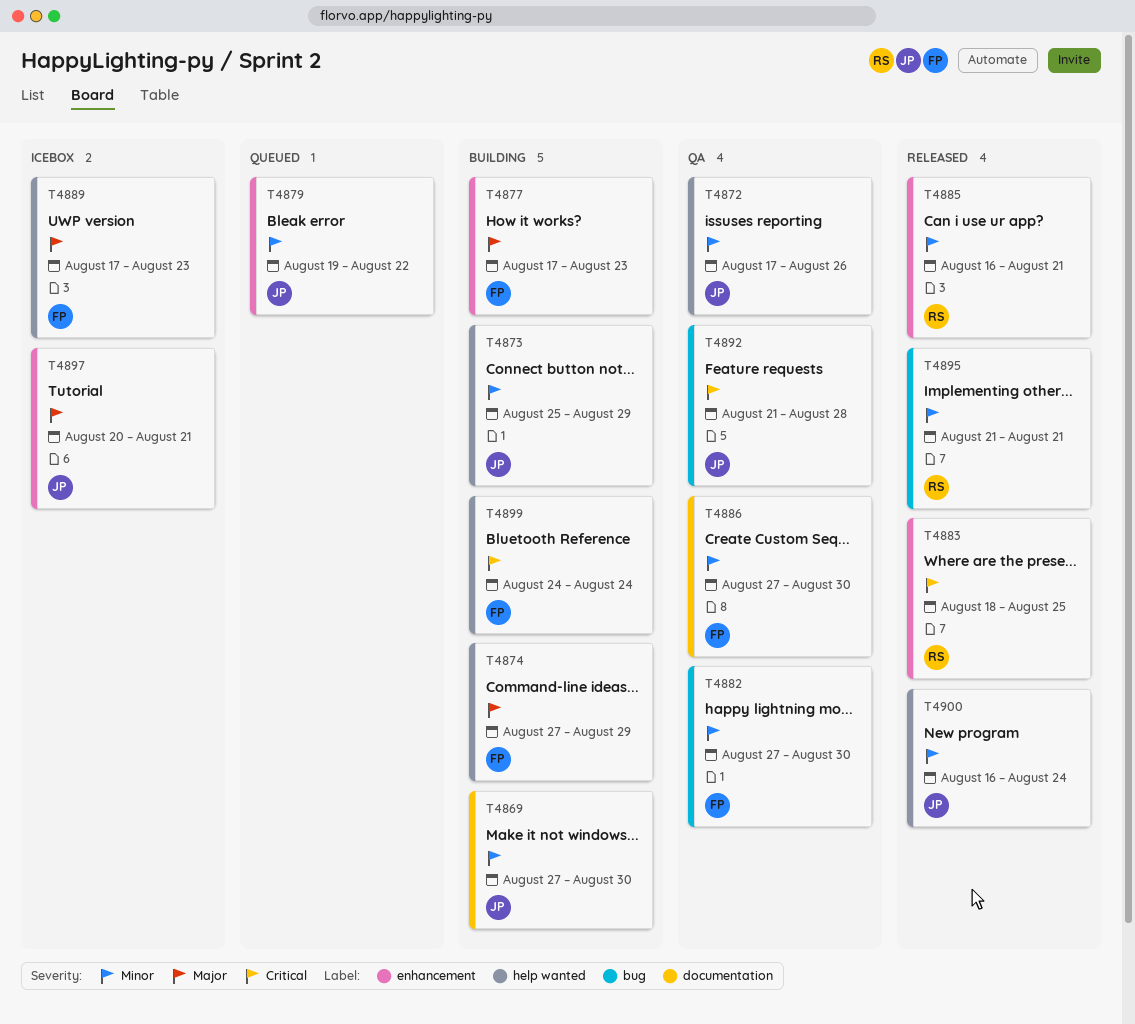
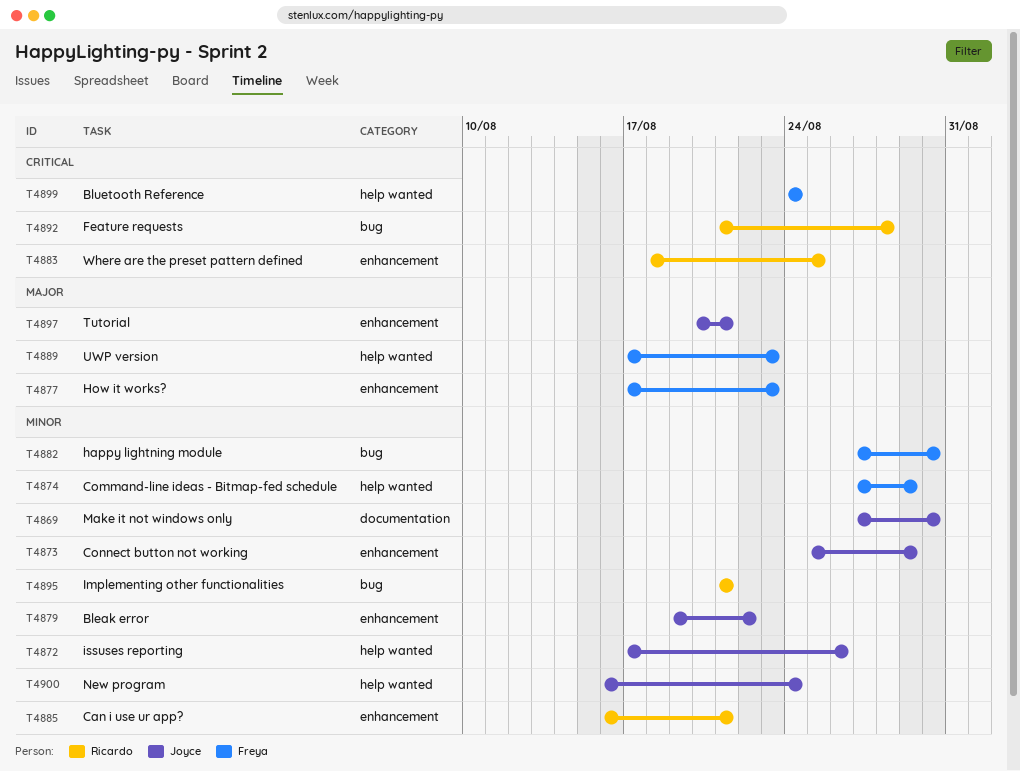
T4873, label: help wanted -> enhancement
T4874, priority: Major -> Minor
T4886: present -> none
T4892, owner: Joyce -> Ricardo

